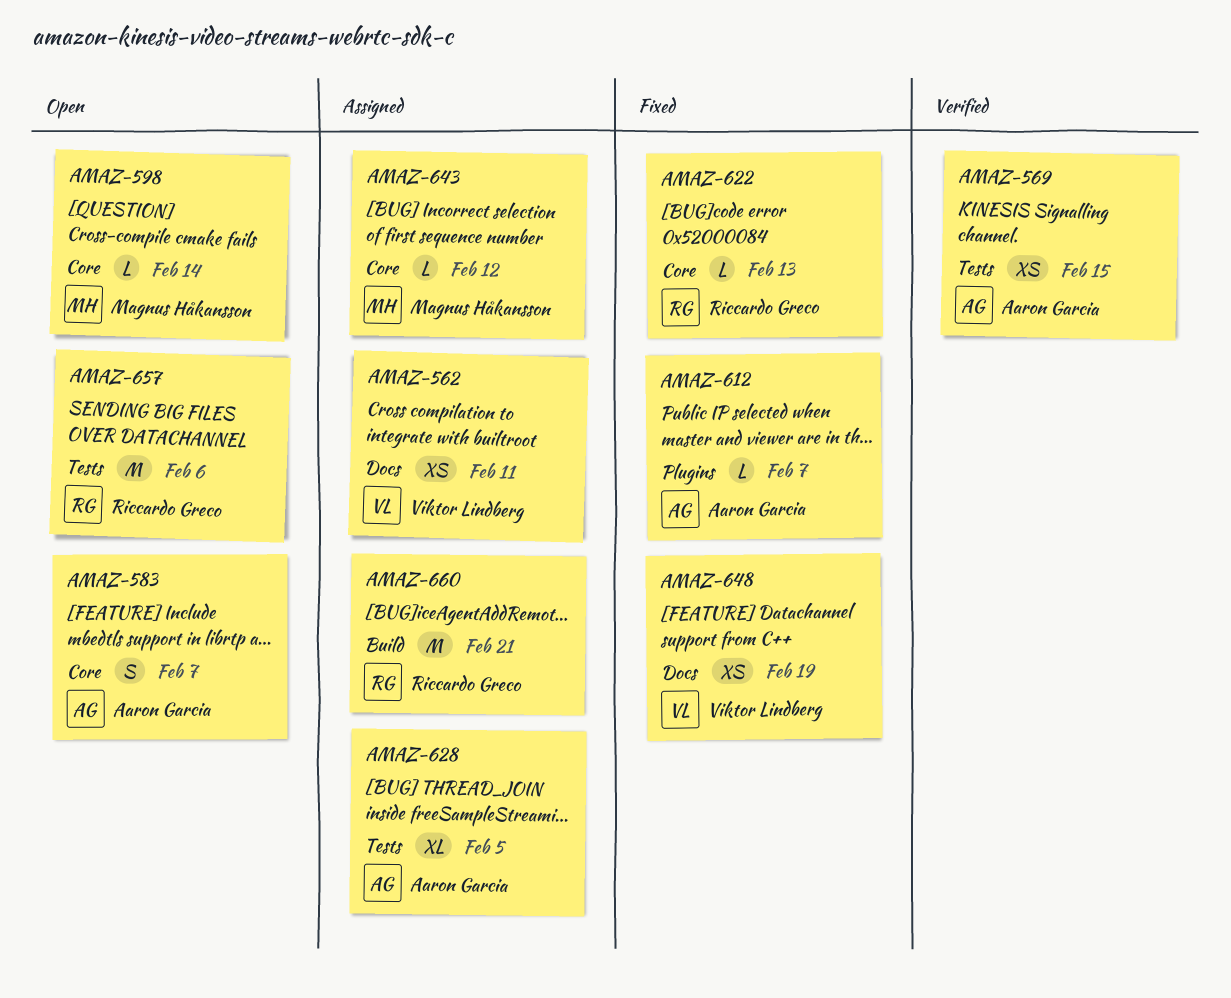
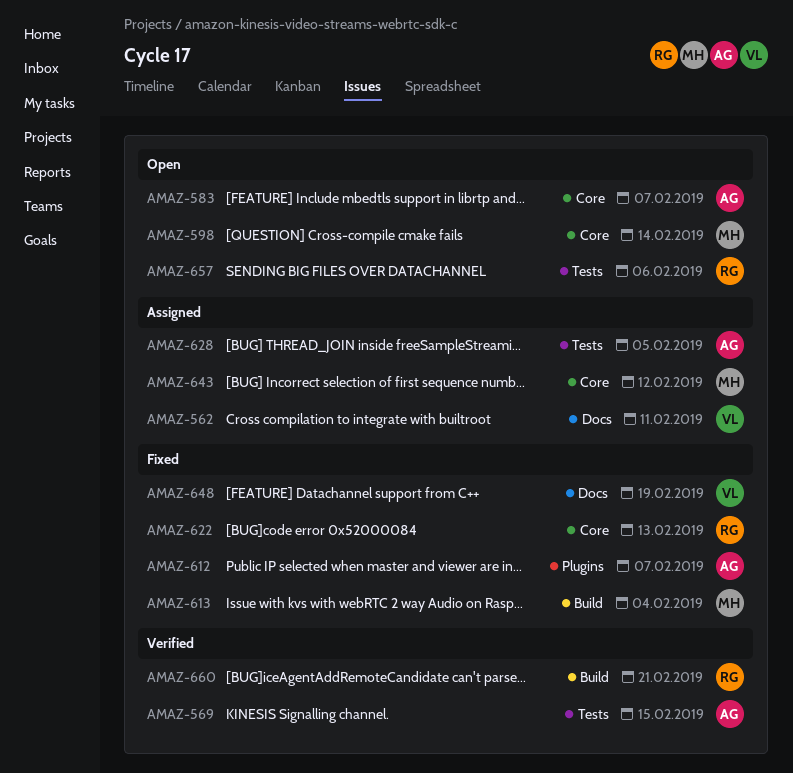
AMAZ-613: none -> present
AMAZ-660, status: Assigned -> Verified

